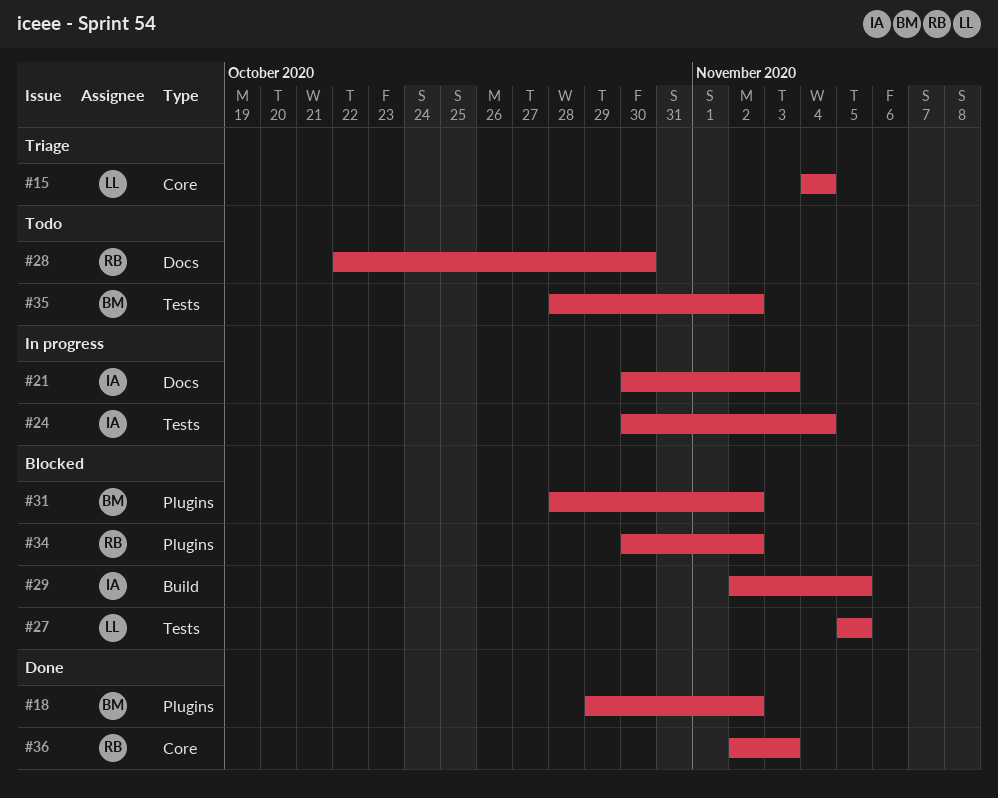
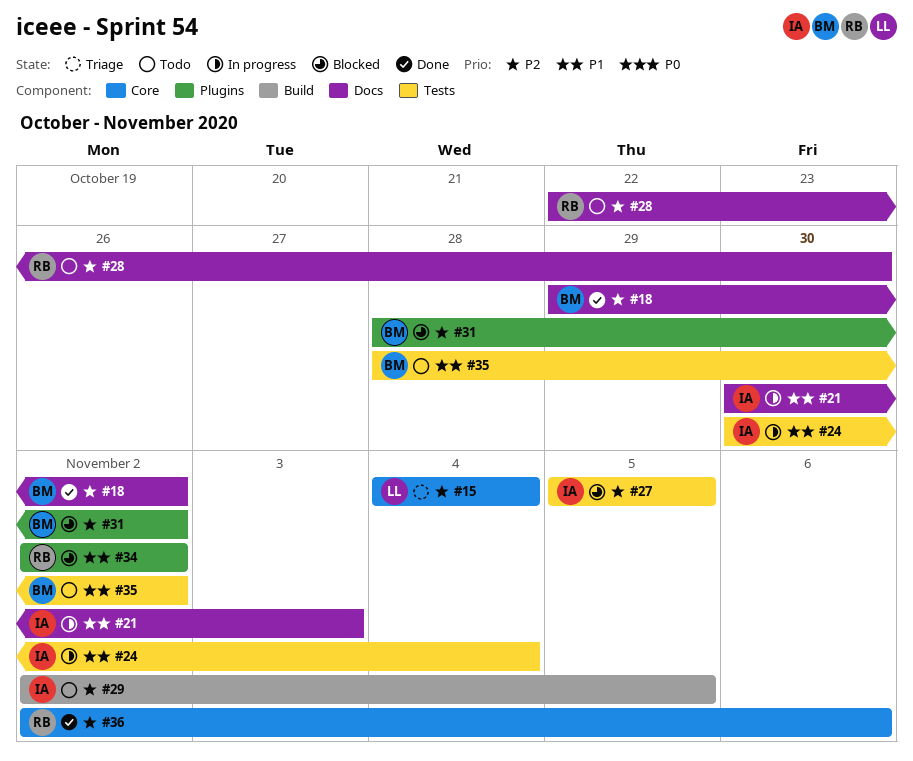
#18, label: Plugins -> Docs
#27, owner: LL -> IA
#29, status: Blocked -> Todo
#34, start: Oct 30 -> Nov 2
#36, due: Nov 3 -> Nov 6

